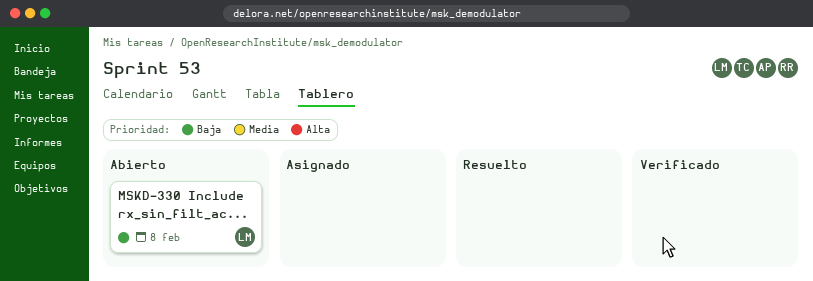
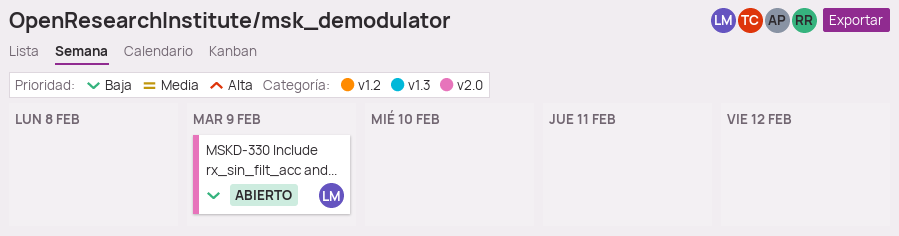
MSKD-330, due: Feb 8 -> Feb 9

